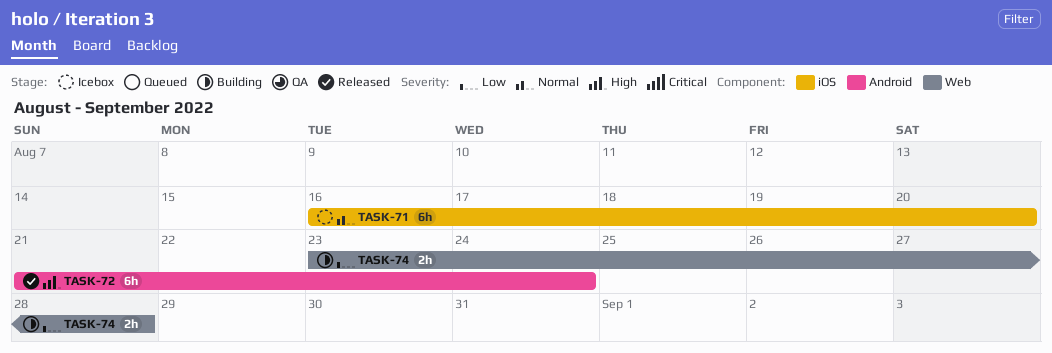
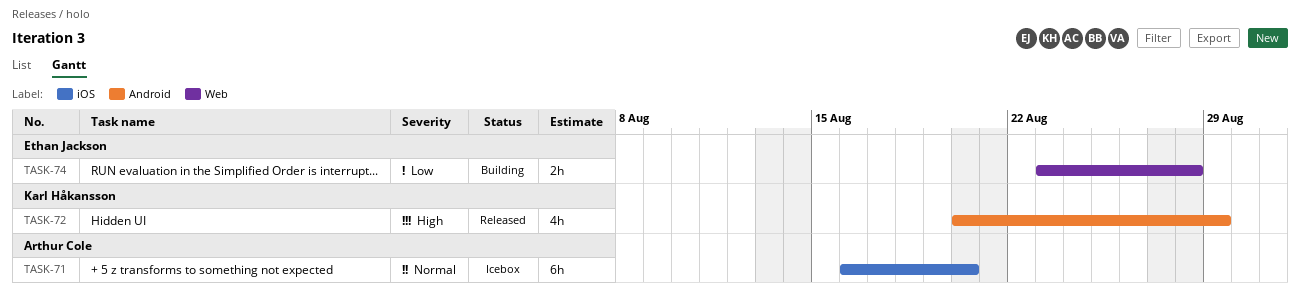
TASK-72, estimate: 6h -> 4h
TASK-72, start: Aug 21 -> Aug 20
TASK-72, due: Aug 24 -> Aug 29

